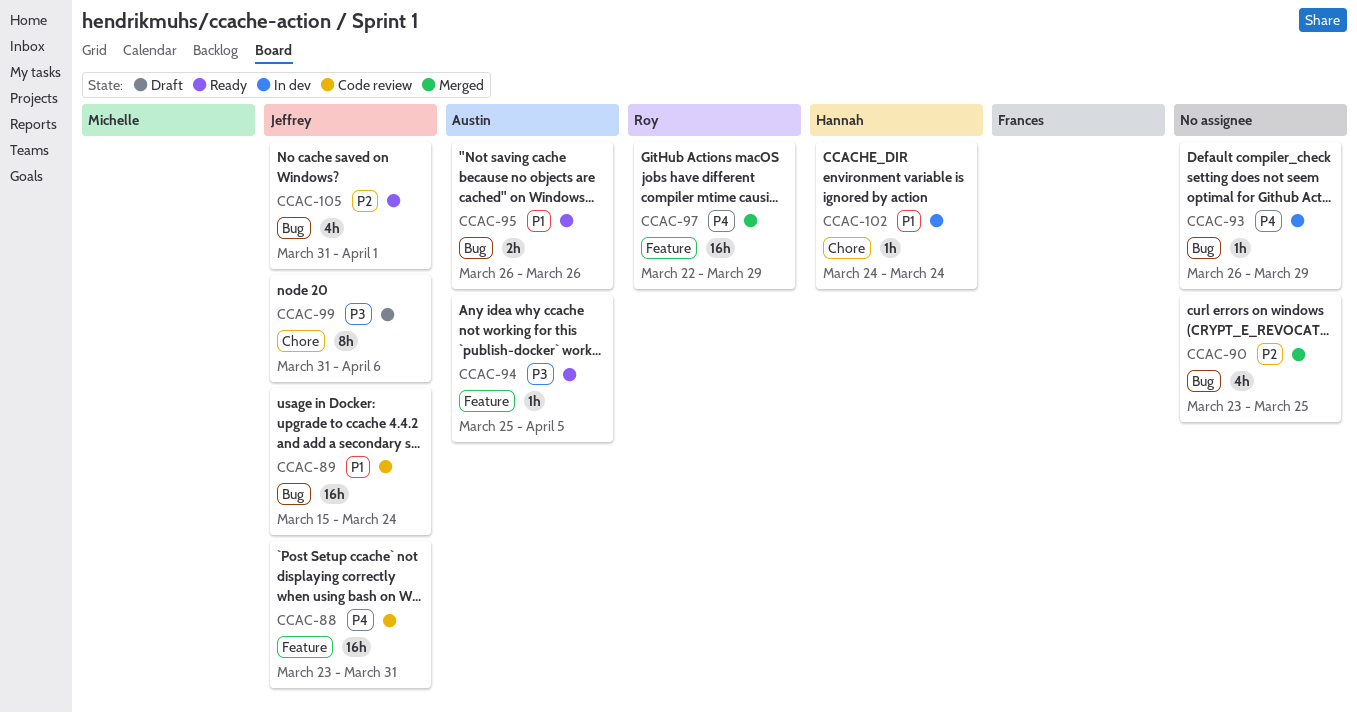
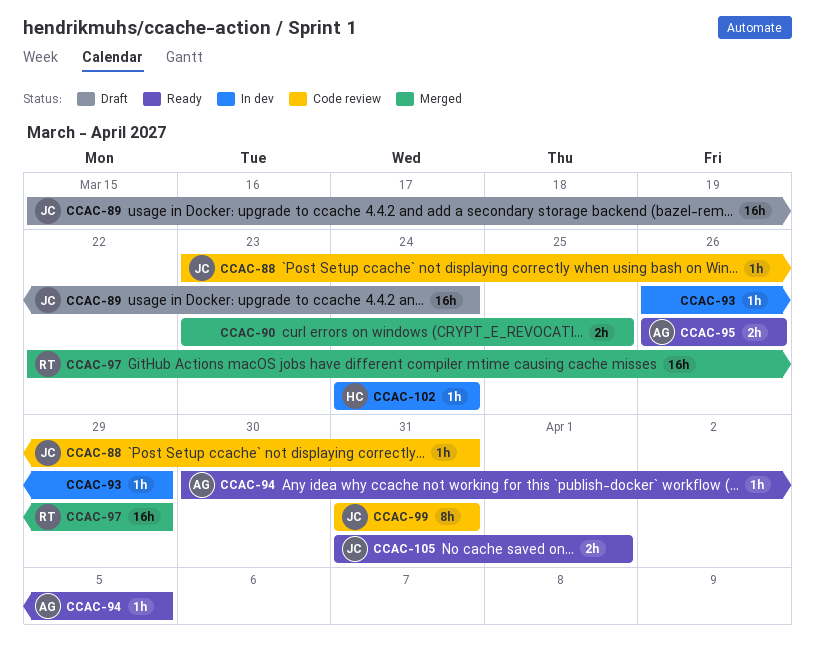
CCAC-88, estimate: 16h -> 1h
CCAC-89, status: Code review -> Draft
CCAC-90, estimate: 4h -> 2h
CCAC-94, start: Mar 25 -> Mar 30
CCAC-99, status: Draft -> Code review
CCAC-99, due: Apr 6 -> Mar 31
CCAC-105, estimate: 4h -> 2h

